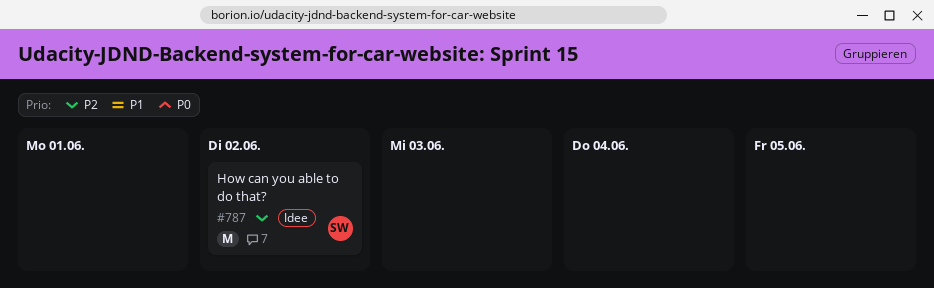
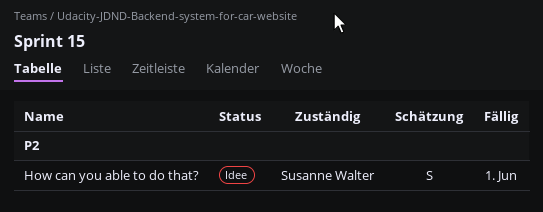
How can you able to do that?, estimate: M -> S
How can you able to do that?, due: Jun 2 -> Jun 1

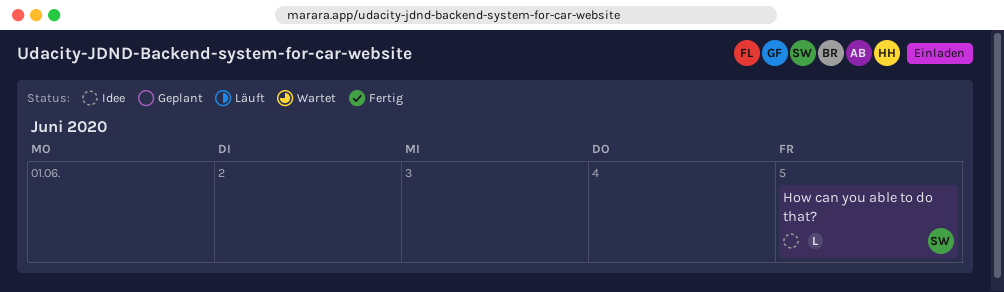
How can you able to do that?, estimate: S -> L
How can you able to do that?, due: Jun 1 -> Jun 5

